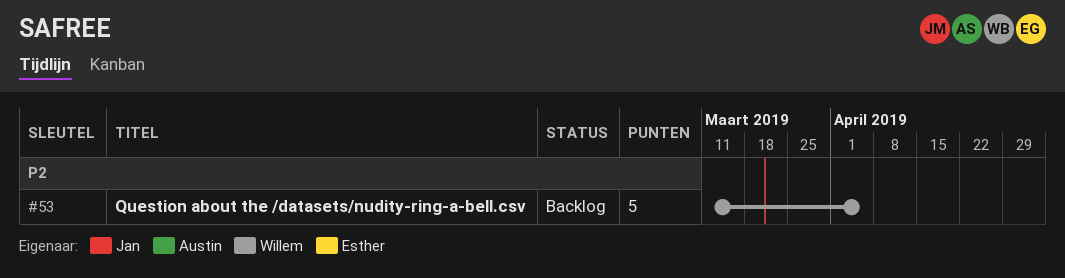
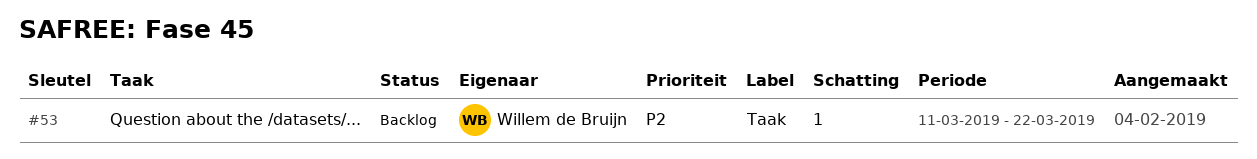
#53, estimate: 5 -> 1
#53, due: Apr 5 -> Mar 22

